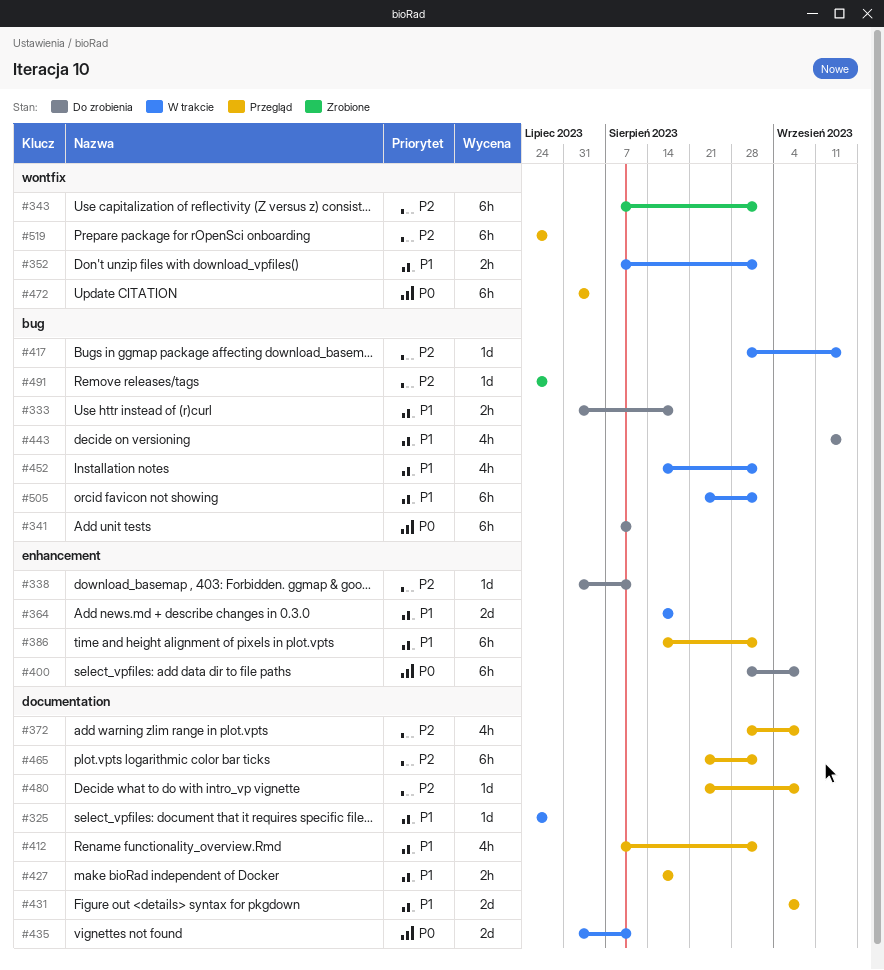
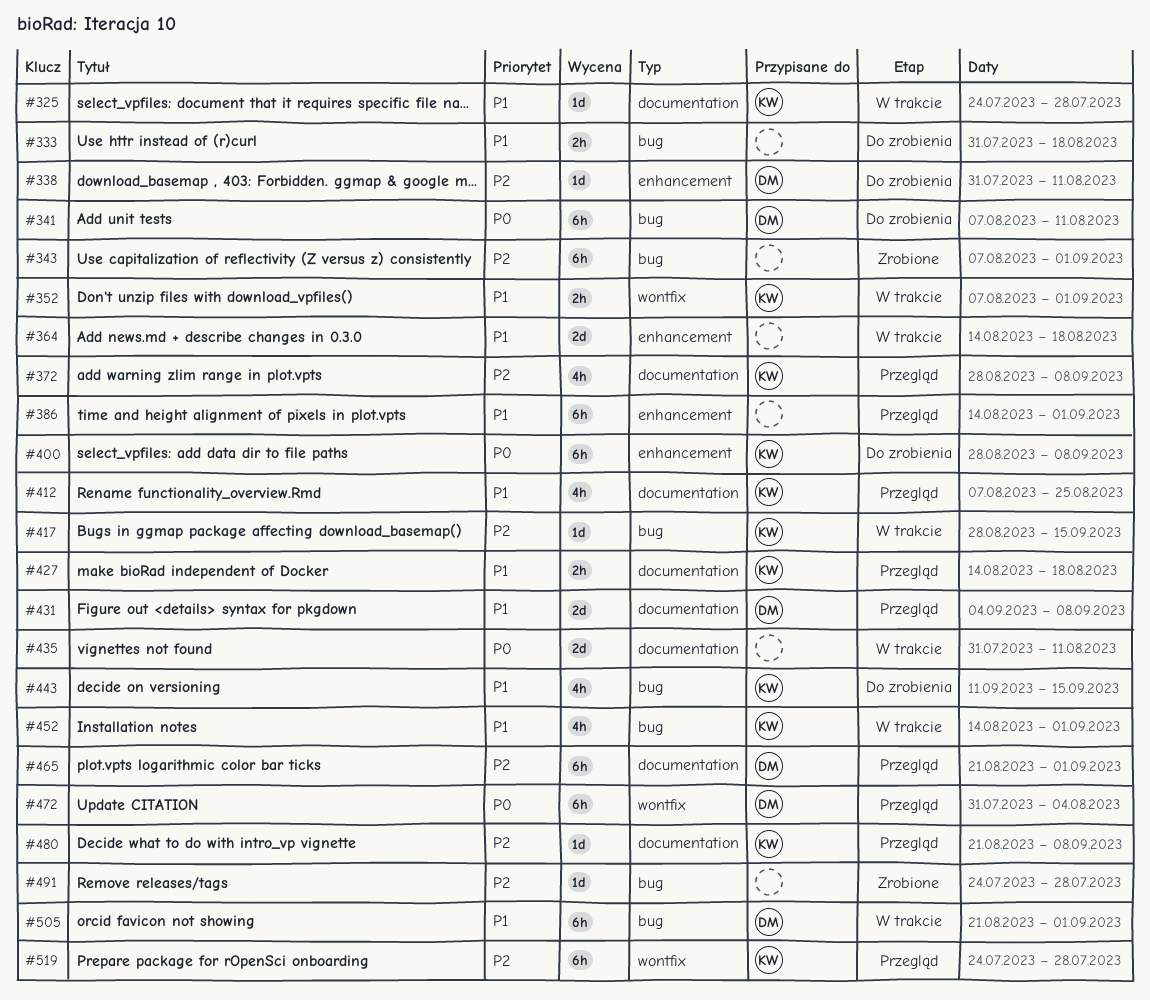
#343, label: wontfix -> bug
#412, due: Sep 1 -> Aug 25

